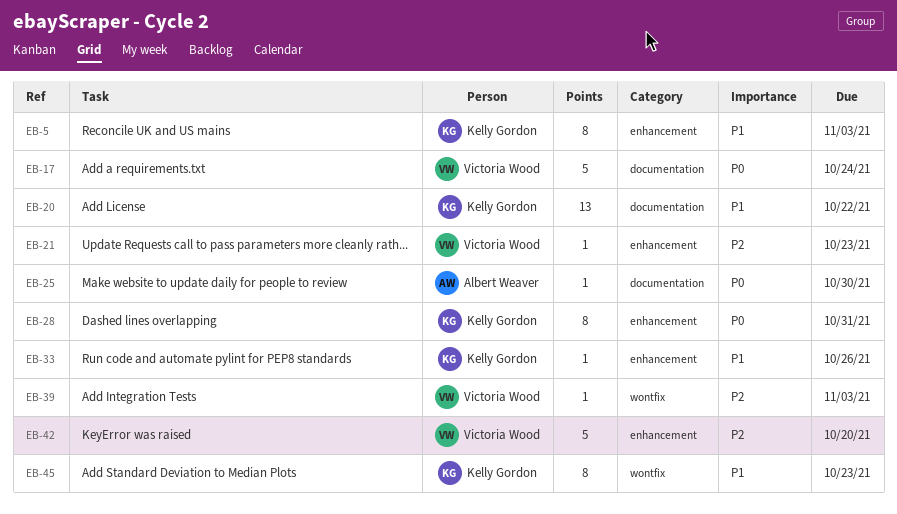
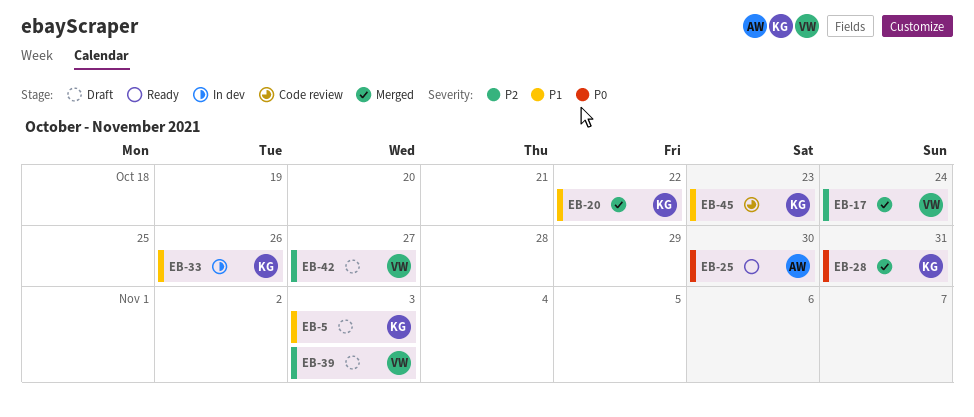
EB-17, priority: P0 -> P2
EB-21: present -> none
EB-42, due: Oct 20 -> Oct 27

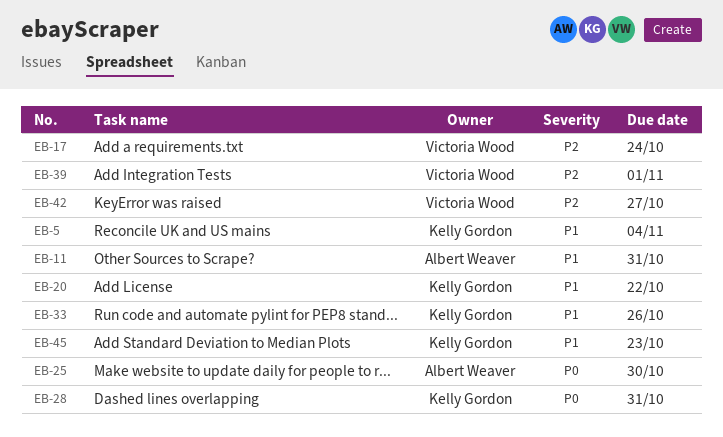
EB-5, due: Nov 3 -> Nov 4
EB-11: none -> present
EB-39, due: Nov 3 -> Nov 1

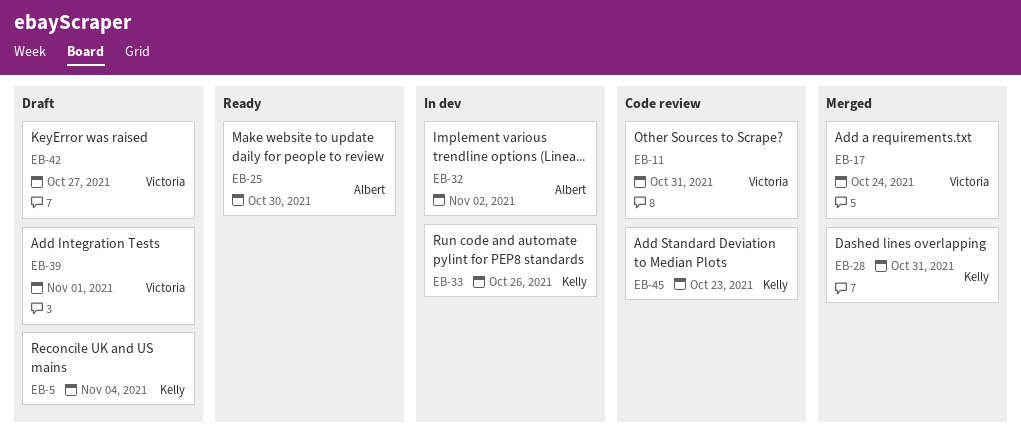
EB-11, owner: Albert Weaver -> Victoria Wood
EB-20: present -> none
EB-32: none -> present

